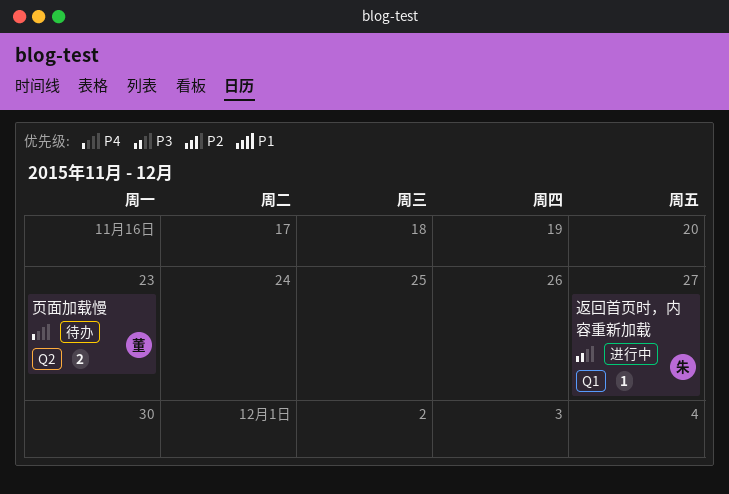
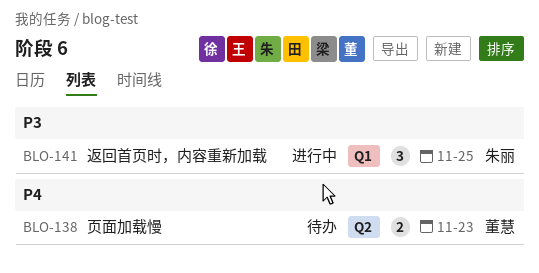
返回首页时，内容重新加载, estimate: 1 -> 3
返回首页时，内容重新加载, due: Nov 27 -> Nov 25

